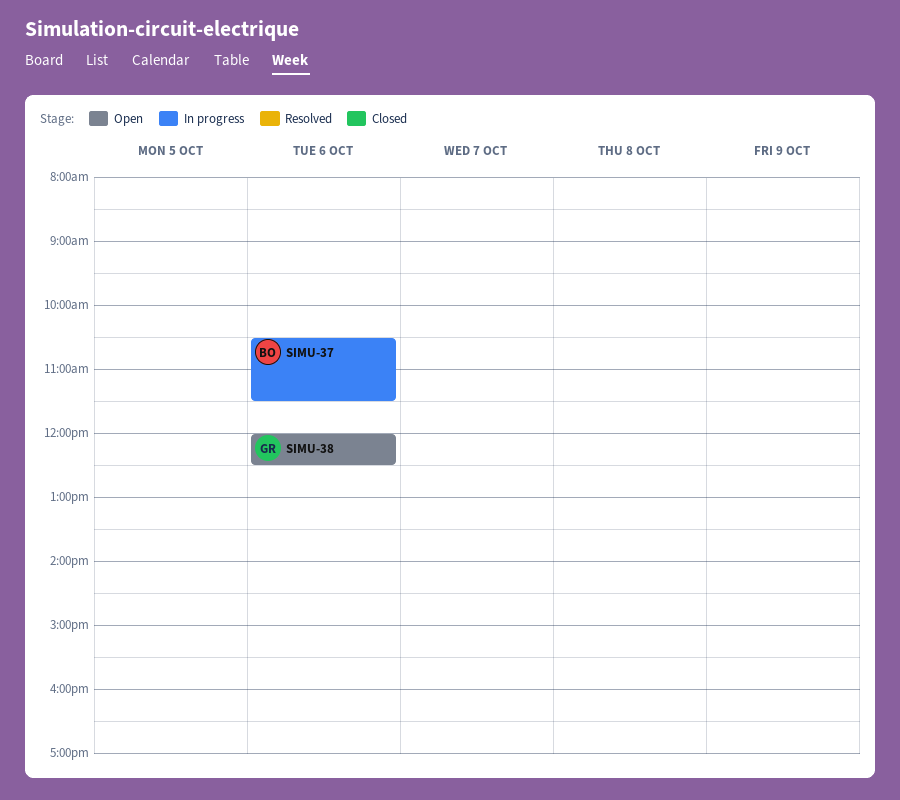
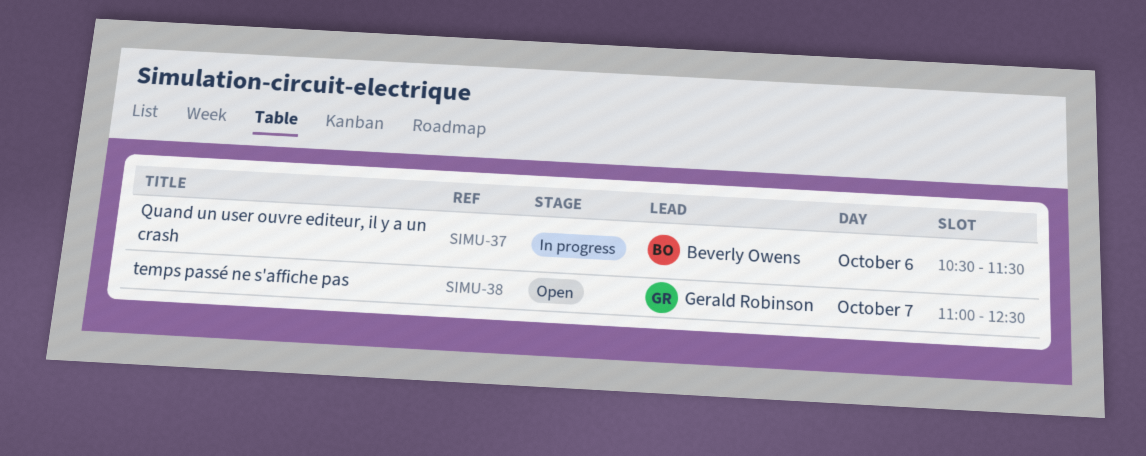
SIMU-38, day: Oct 6 -> Oct 7
SIMU-38, begins: 12:00 -> 11:00

